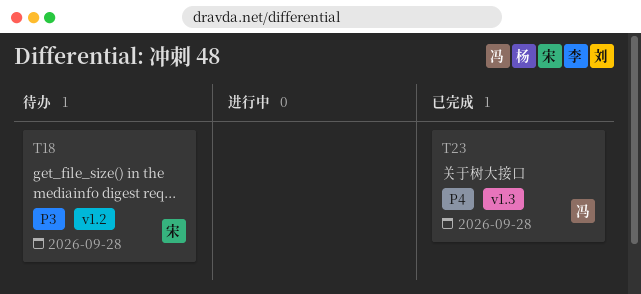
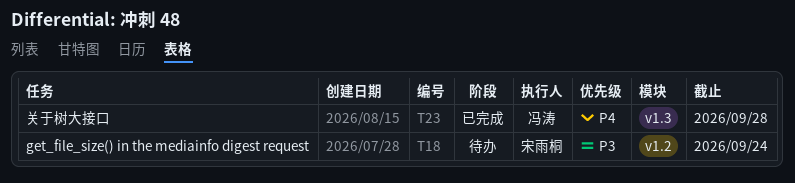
T18, due: Sep 28 -> Sep 24

